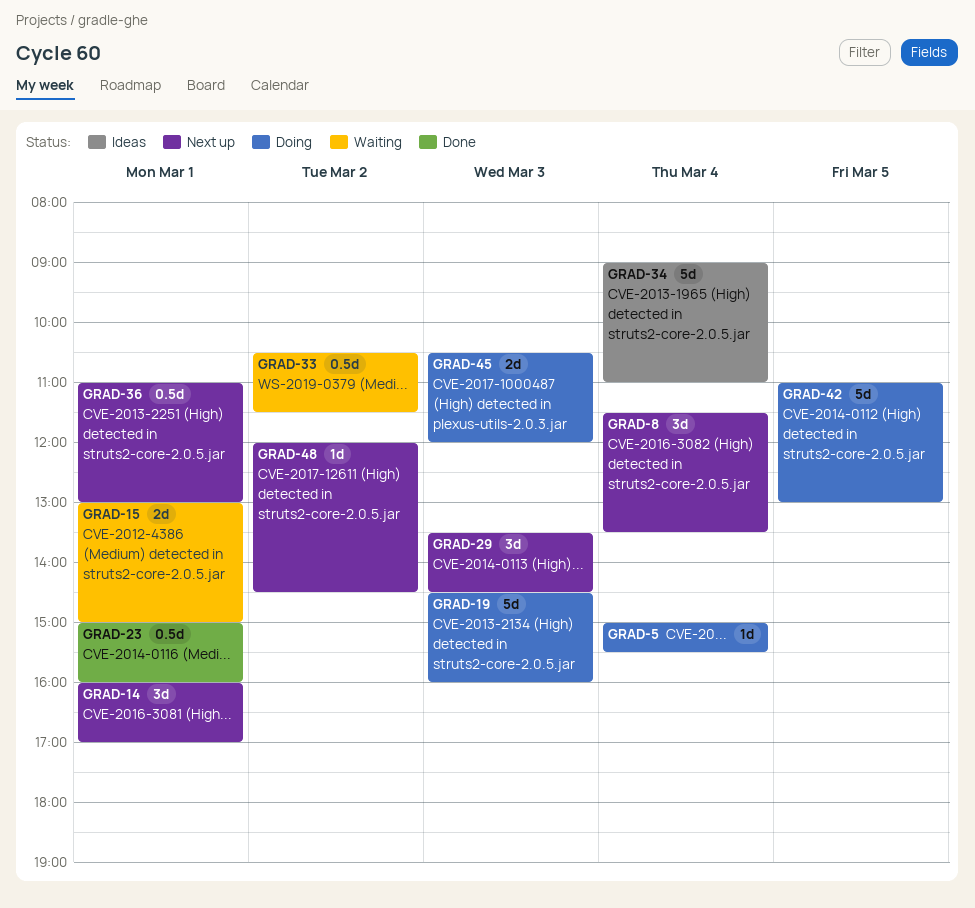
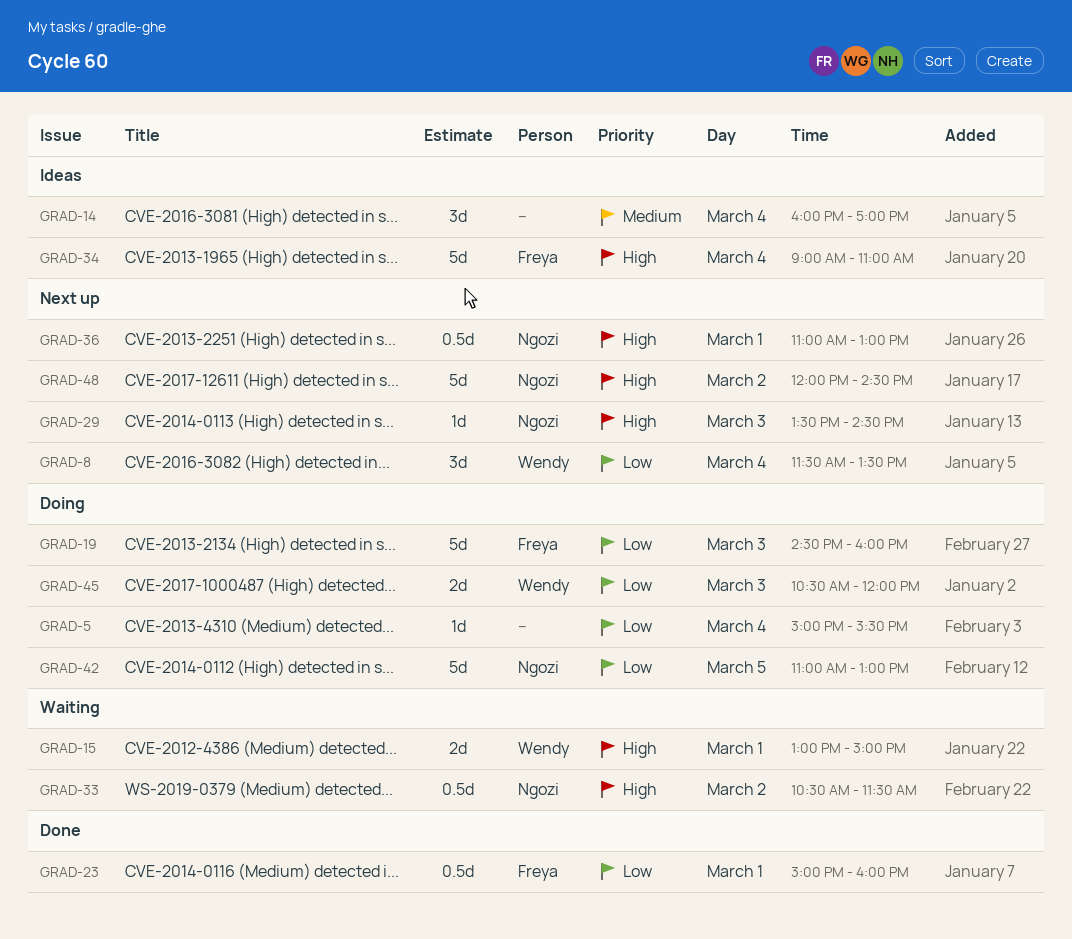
GRAD-14, status: Next up -> Ideas
GRAD-14, day: Mar 1 -> Mar 4
GRAD-29, estimate: 3d -> 1d
GRAD-48, estimate: 1d -> 5d

